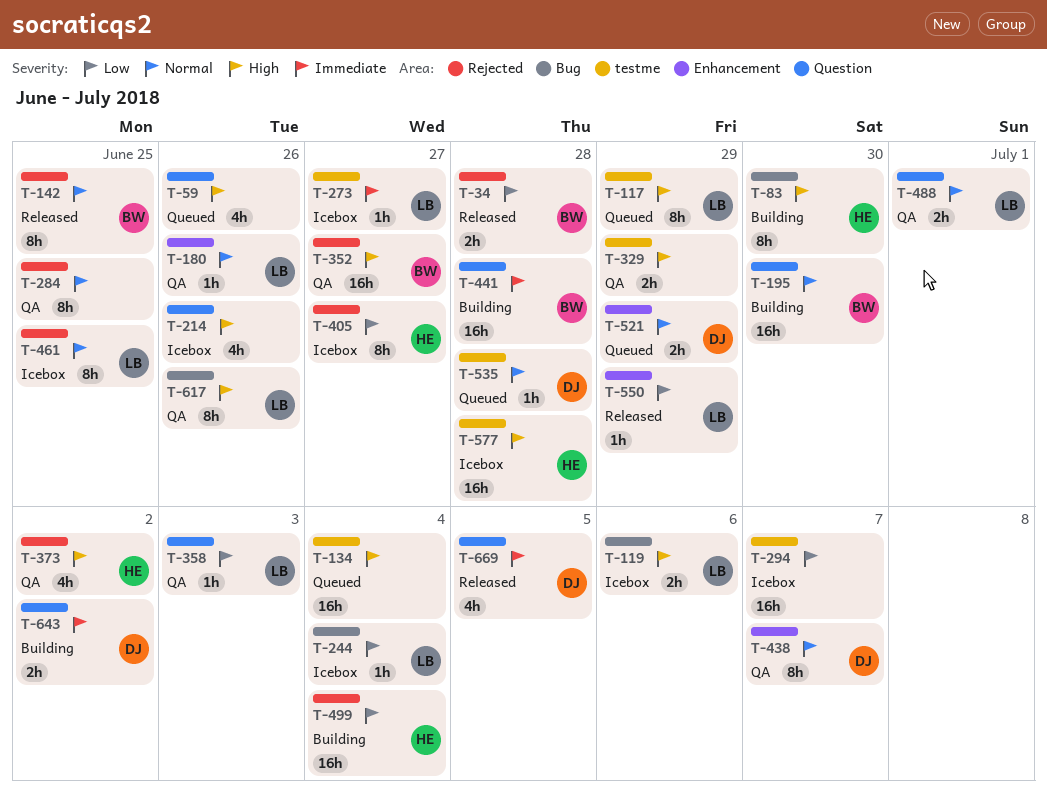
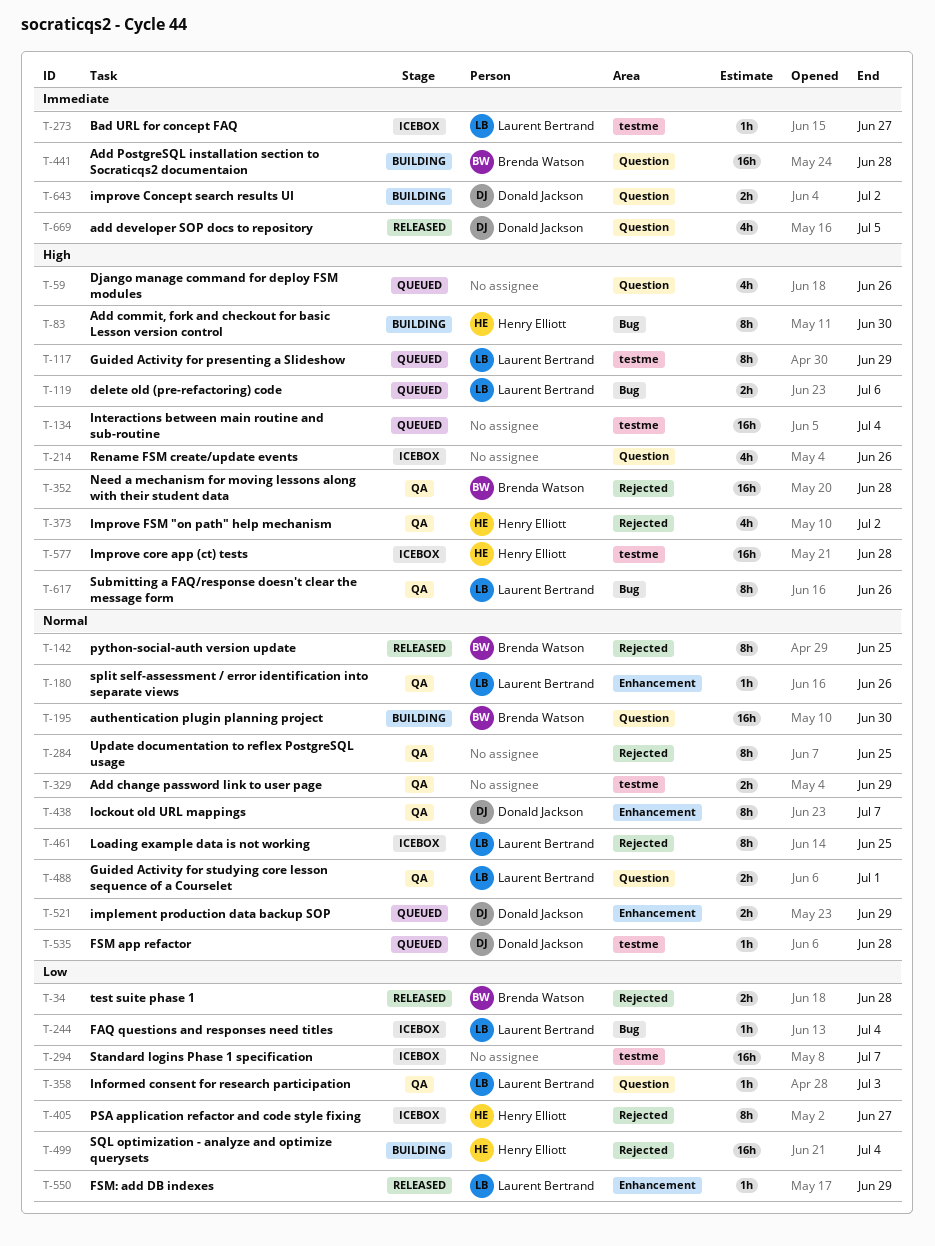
T-119, status: Icebox -> Queued
T-329, priority: High -> Normal
T-352, due: Jun 27 -> Jun 28

